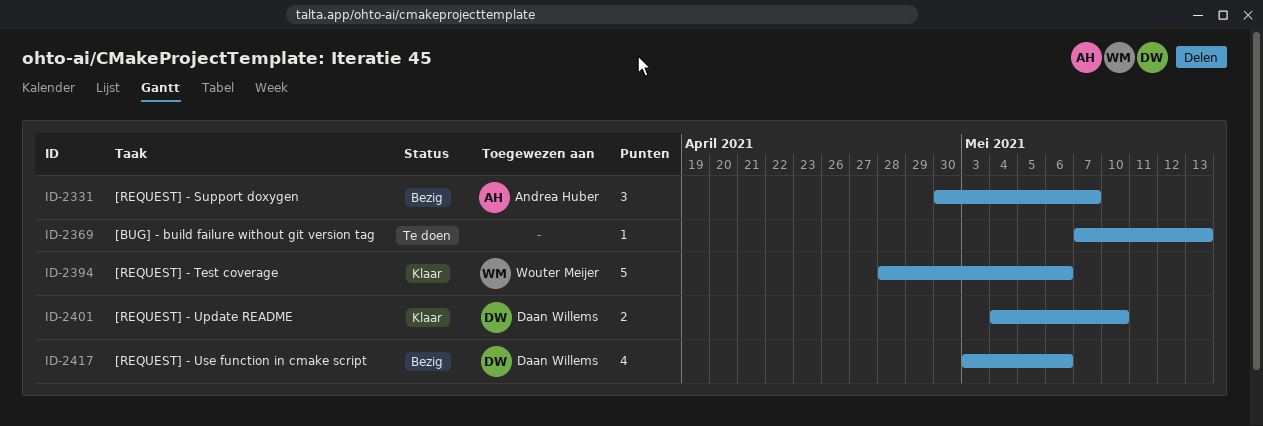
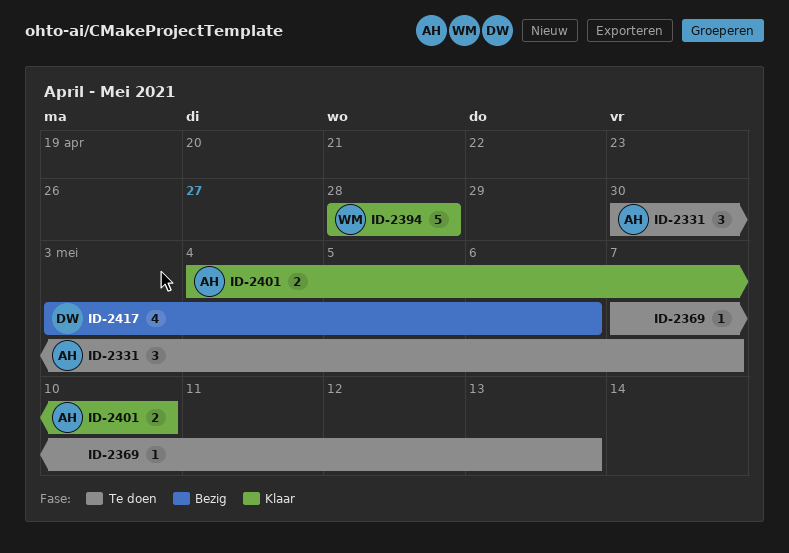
ID-2331, status: Bezig -> Te doen
ID-2394, due: May 6 -> Apr 28
ID-2401, owner: Daan Willems -> Andrea Huber

